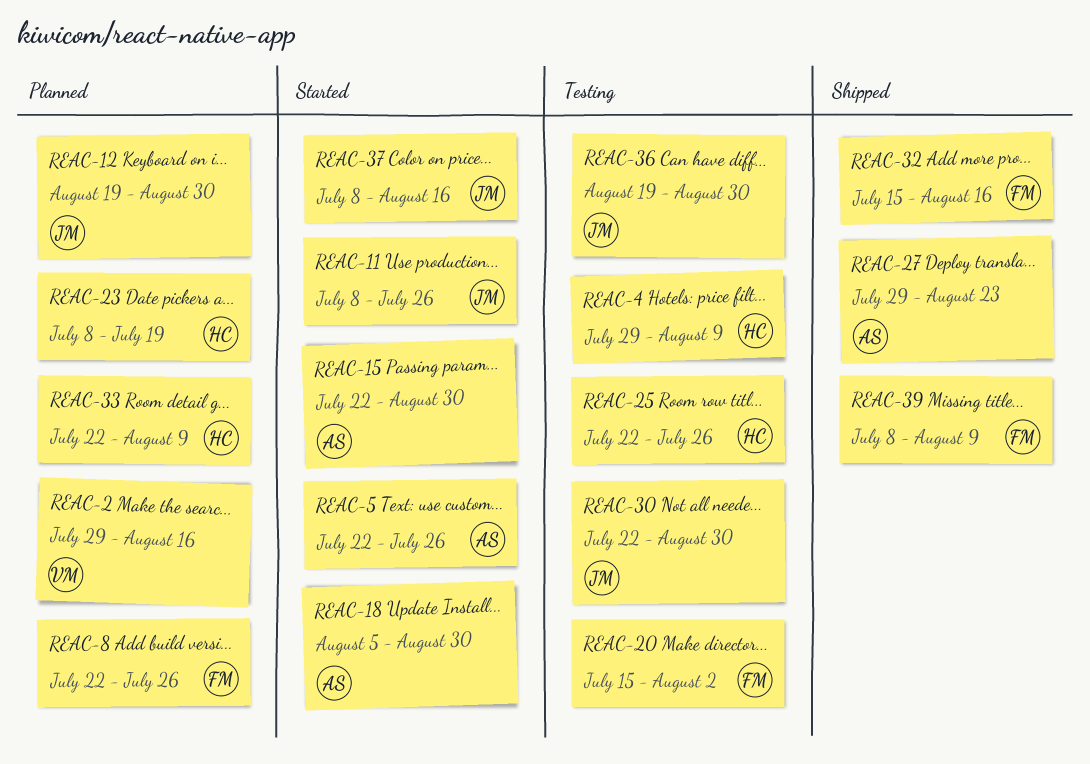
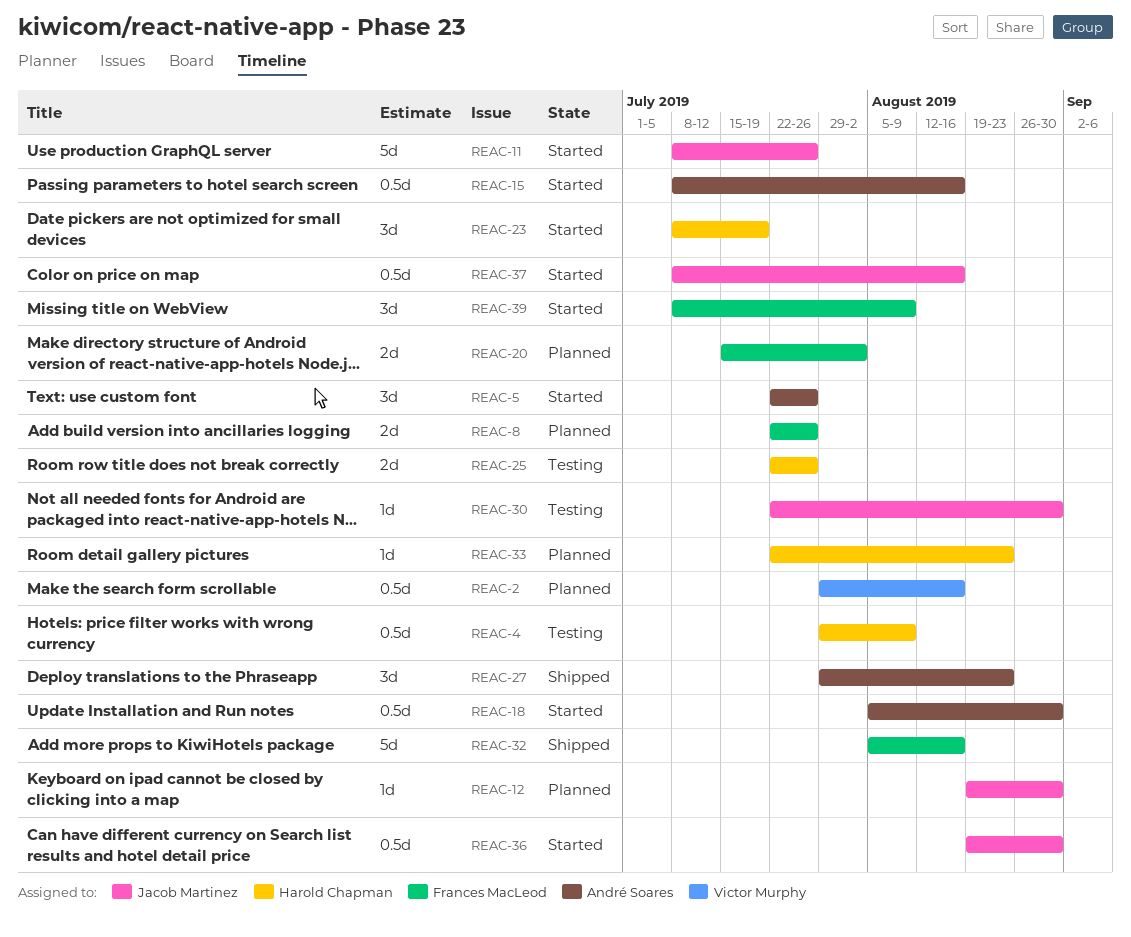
REAC-15, start: Jul 22 -> Jul 8
REAC-15, due: Aug 30 -> Aug 16
REAC-20, status: Testing -> Planned
REAC-23, status: Planned -> Started
REAC-32, start: Jul 15 -> Aug 5
REAC-33, due: Aug 9 -> Aug 23
REAC-36, status: Testing -> Started
REAC-39, status: Shipped -> Started

